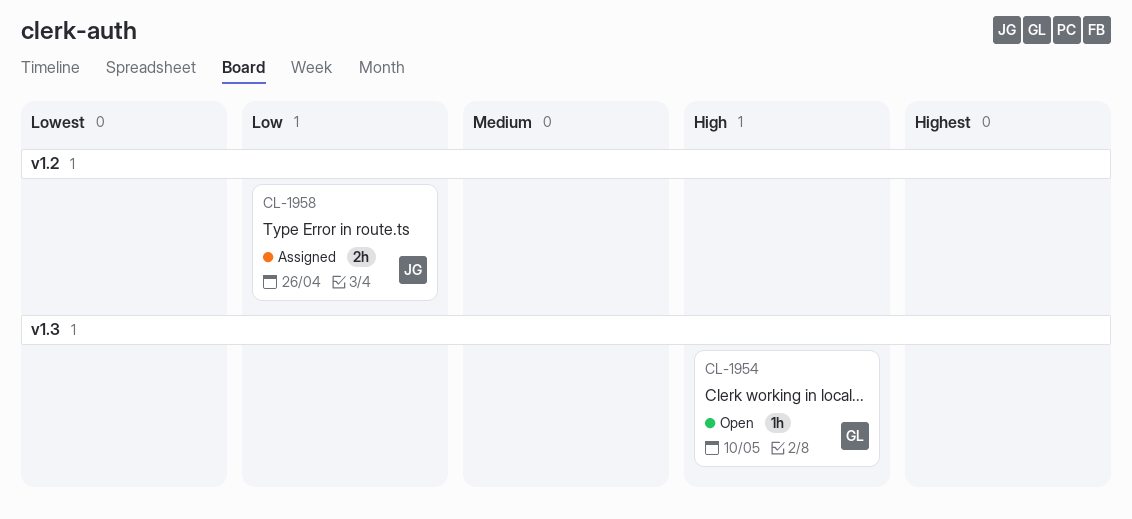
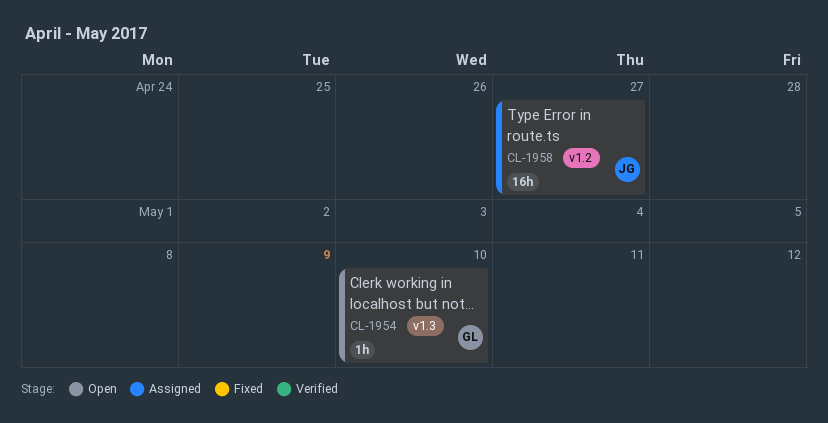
CL-1958, estimate: 2h -> 16h
CL-1958, due: Apr 26 -> Apr 27

